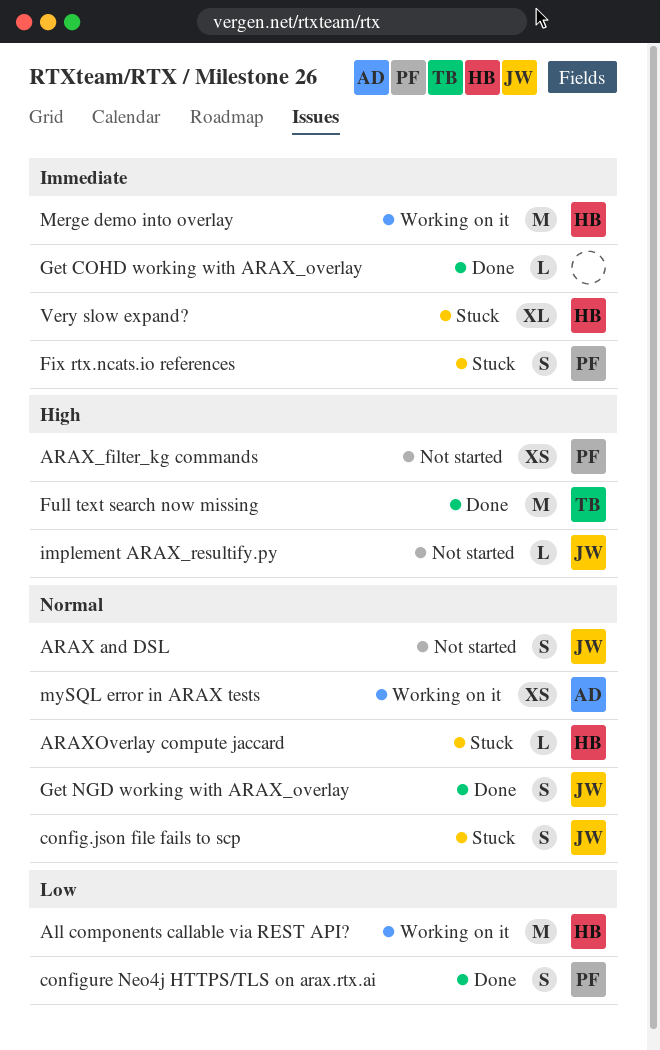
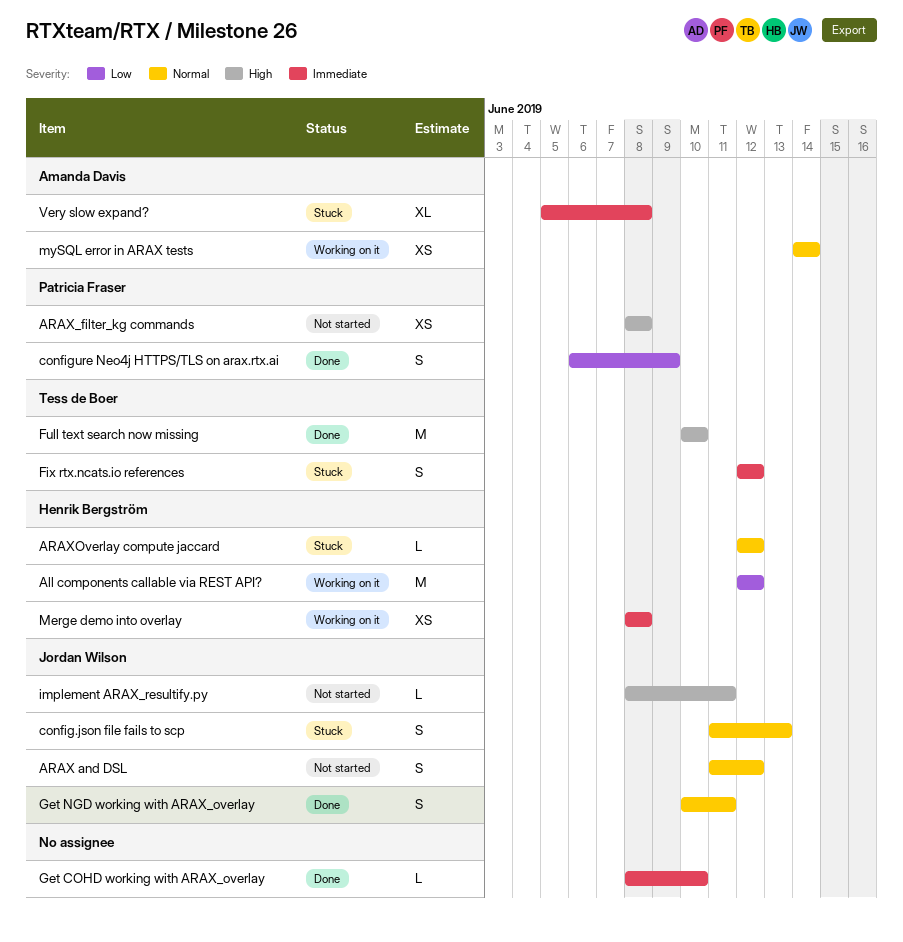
Fix rtx.ncats.io references, owner: Patricia Fraser -> Tess de Boer
Merge demo into overlay, estimate: M -> XS
Very slow expand?, owner: Henrik Bergström -> Amanda Davis

